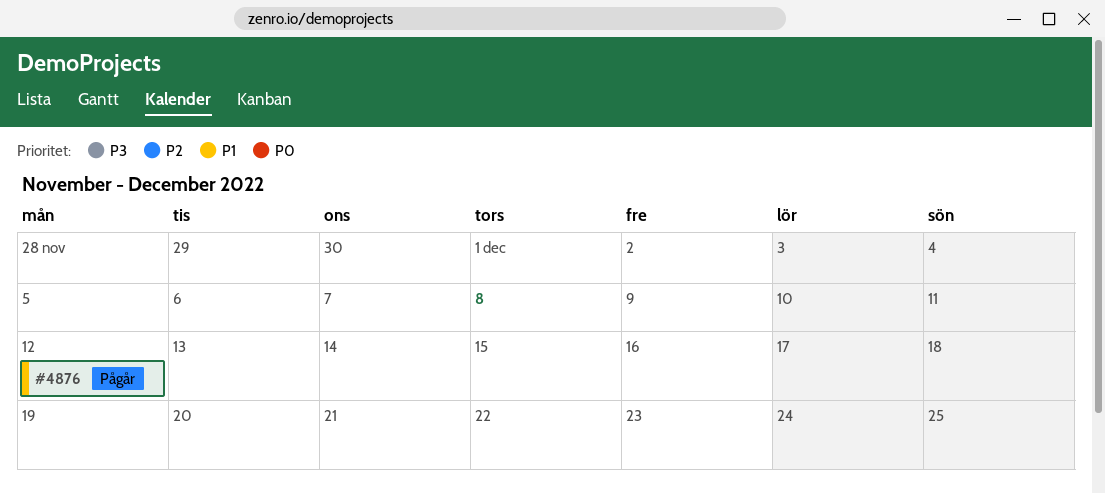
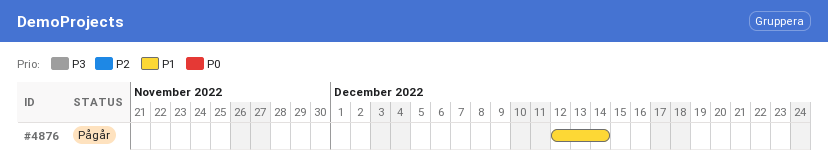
#4876, due: Dec 12 -> Dec 14

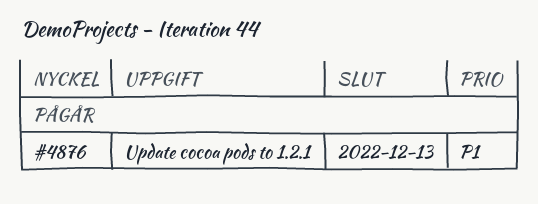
#4876, due: Dec 14 -> Dec 13

